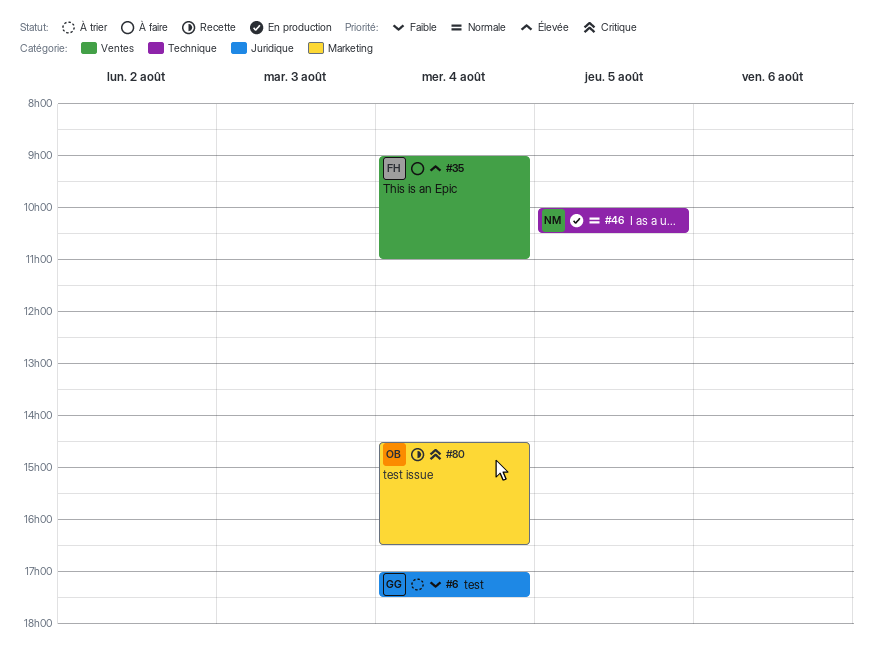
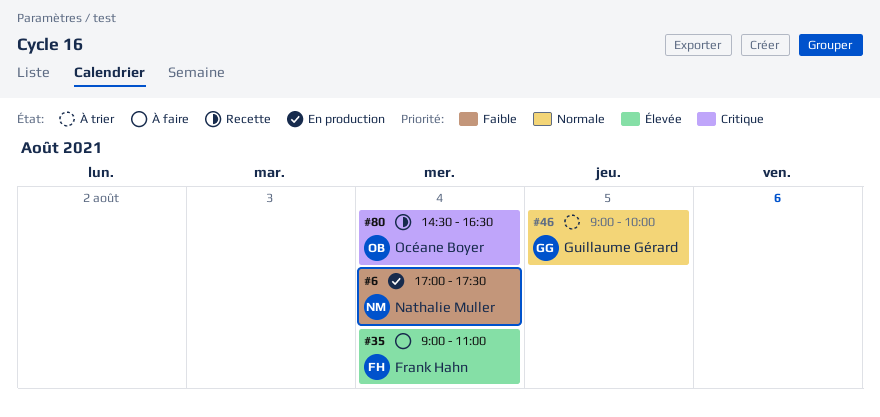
#6, status: À trier -> En production
#6, owner: Guillaume Gérard -> Nathalie Muller
#46, status: En production -> À trier
#46, owner: Nathalie Muller -> Guillaume Gérard
#46, begins: 10:00 -> 09:00
#46, ends: 10:30 -> 10:00

